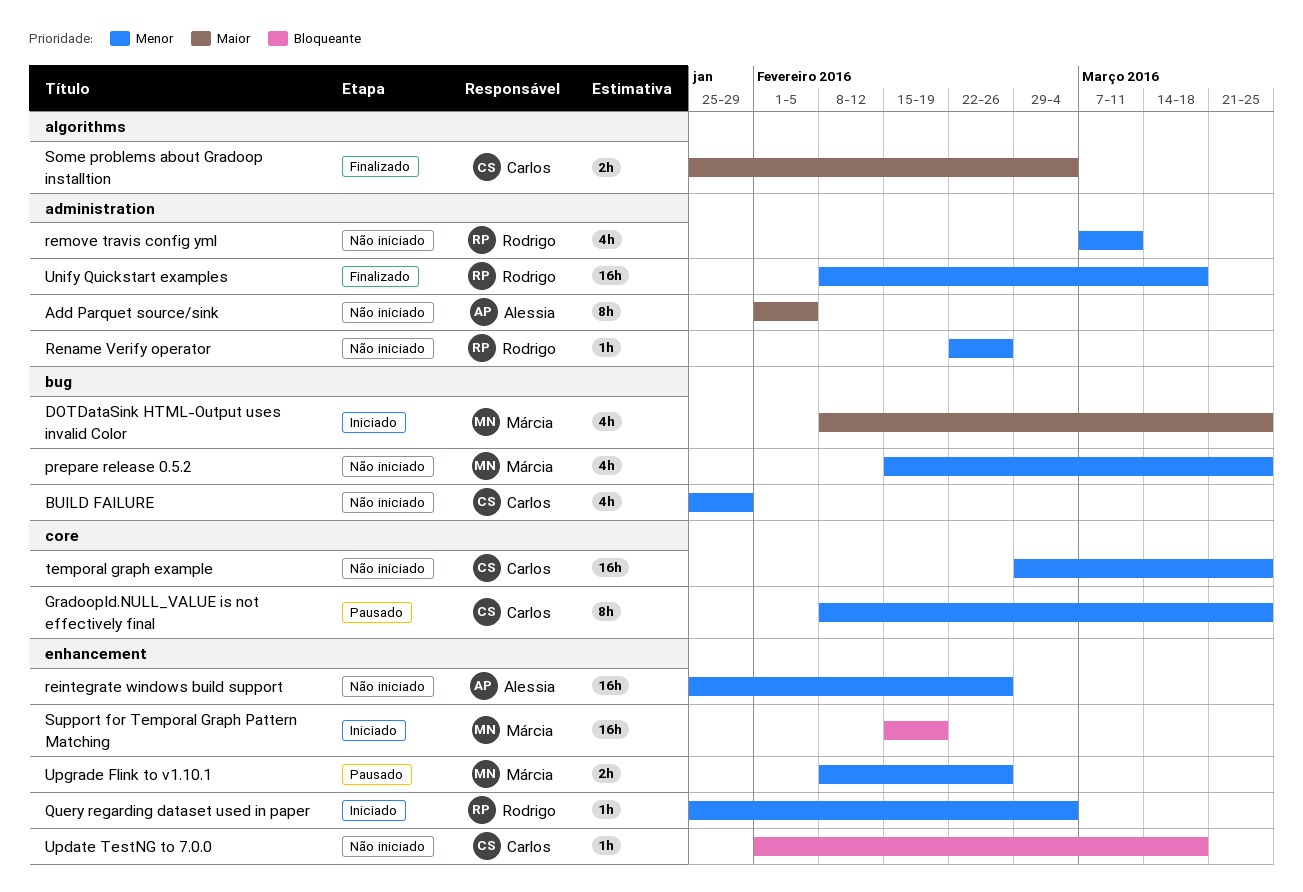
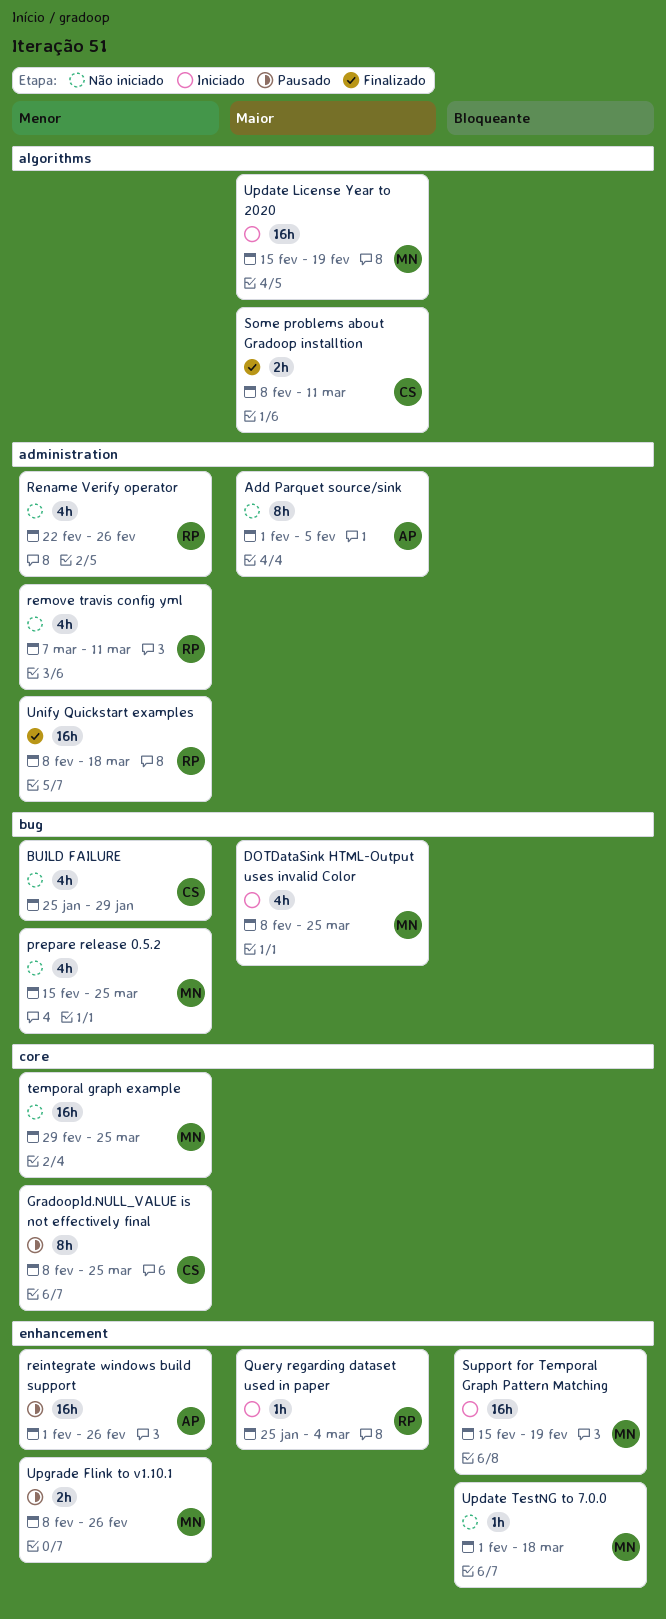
Query regarding dataset used in paper, priority: Menor -> Maior
reintegrate windows build support, status: Não iniciado -> Pausado
reintegrate windows build support, start: Jan 25 -> Feb 1
Rename Verify operator, estimate: 1h -> 4h
Some problems about Gradoop installtion, start: Jan 25 -> Feb 8
Some problems about Gradoop installtion, due: Mar 4 -> Mar 11
temporal graph example, owner: Carlos -> Márcia
Update License Year to 2020: none -> present
Update TestNG to 7.0.0, owner: Carlos -> Márcia

